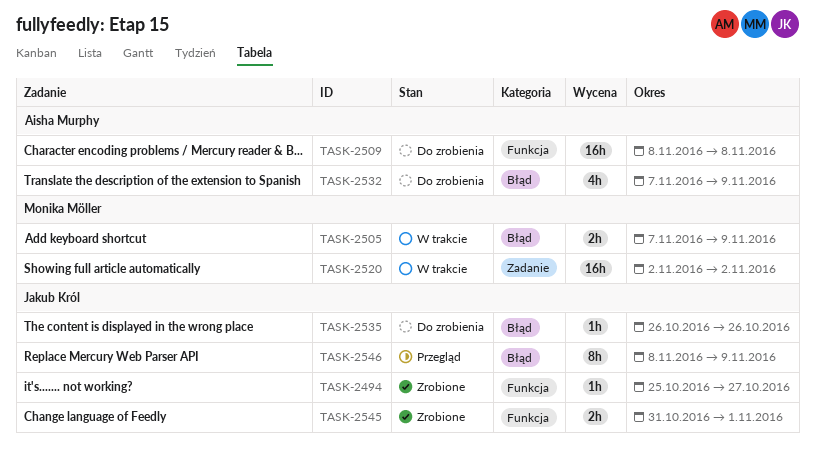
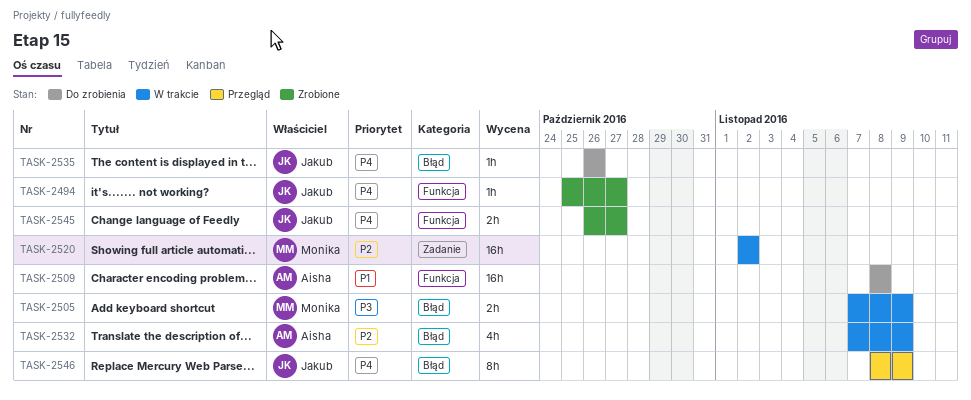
TASK-2532, status: Do zrobienia -> W trakcie
TASK-2545, start: Oct 31 -> Oct 26
TASK-2545, due: Nov 1 -> Oct 27

